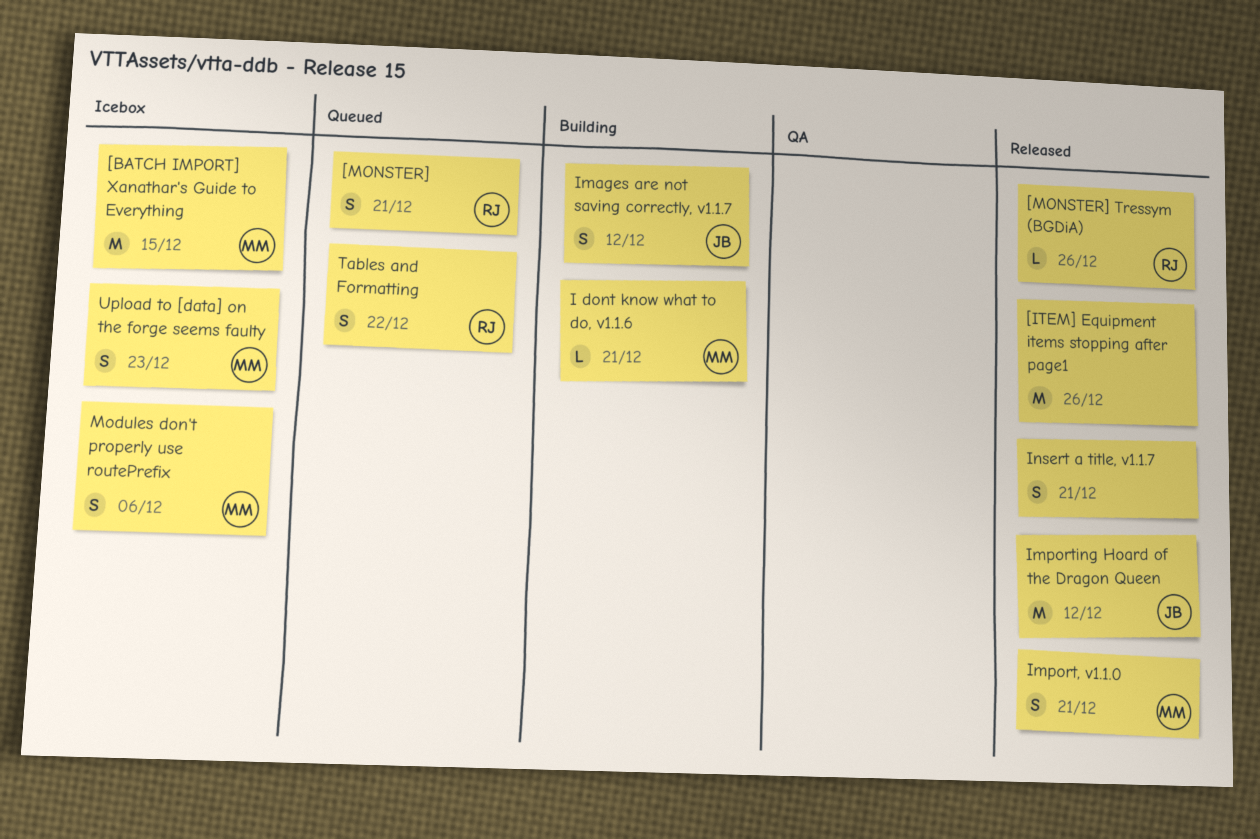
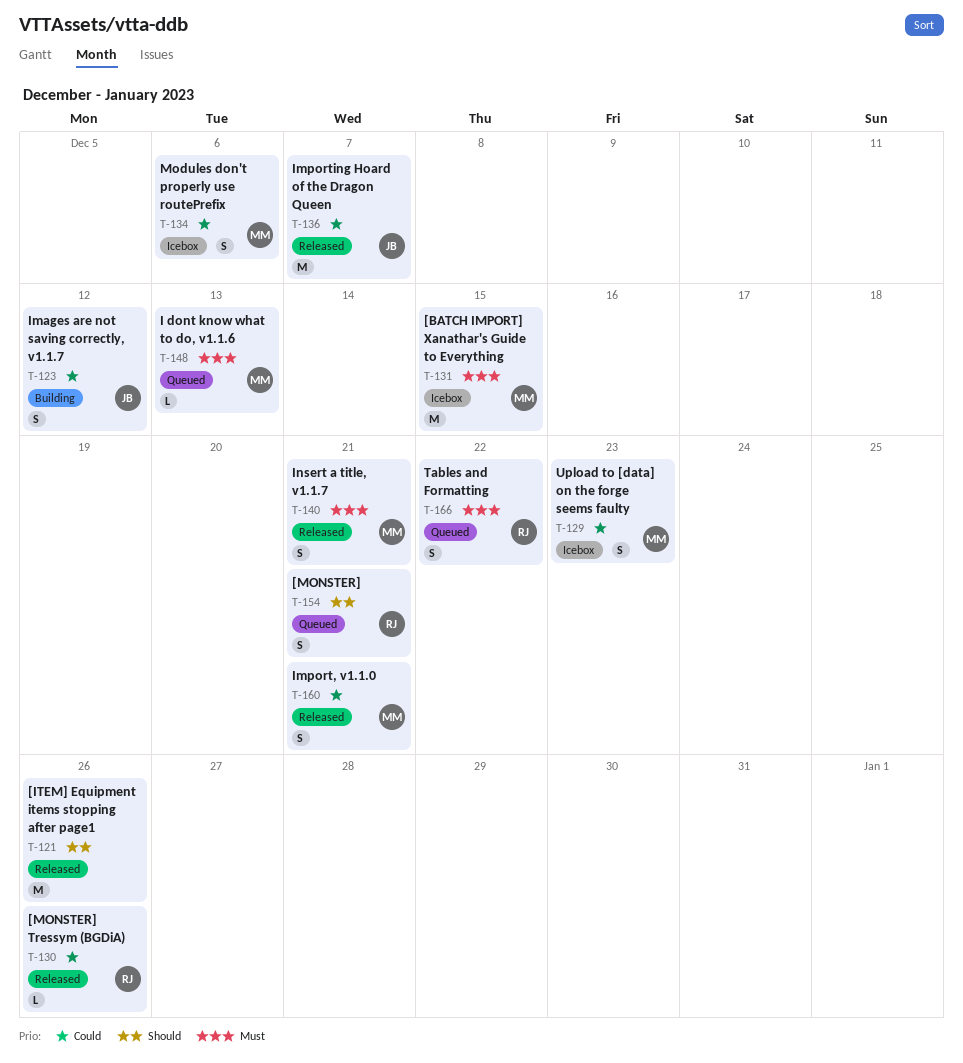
I dont know what to do, v1.1.6, status: Building -> Queued
I dont know what to do, v1.1.6, due: Dec 21 -> Dec 13
Importing Hoard of the Dragon Queen, due: Dec 12 -> Dec 7
Insert a title, v1.1.7, owner: none -> MM

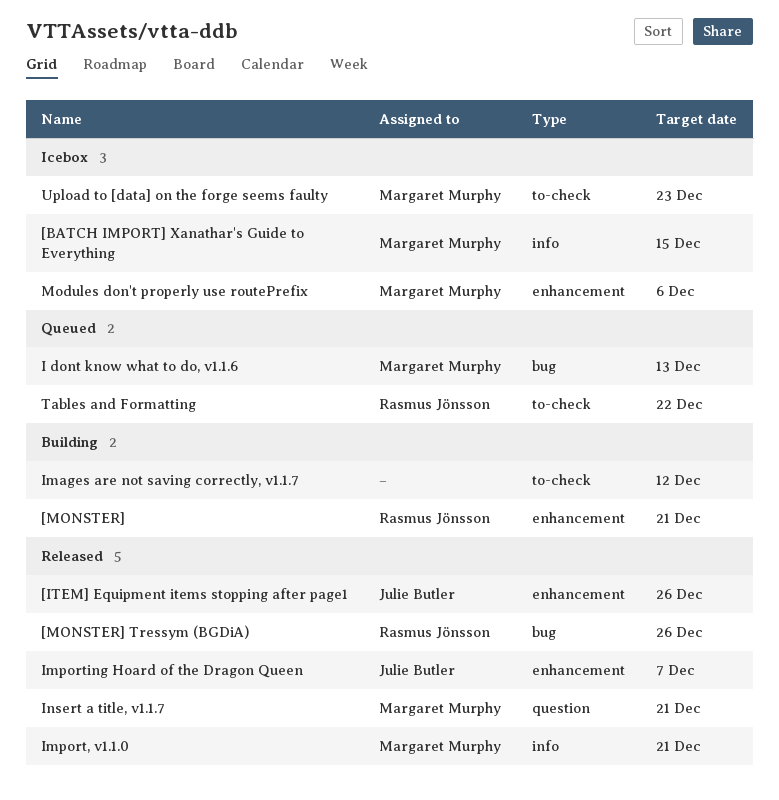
[ITEM] Equipment items stopping after page1, owner: none -> Julie Butler
[MONSTER], status: Queued -> Building
Images are not saving correctly, v1.1.7, owner: Julie Butler -> none

